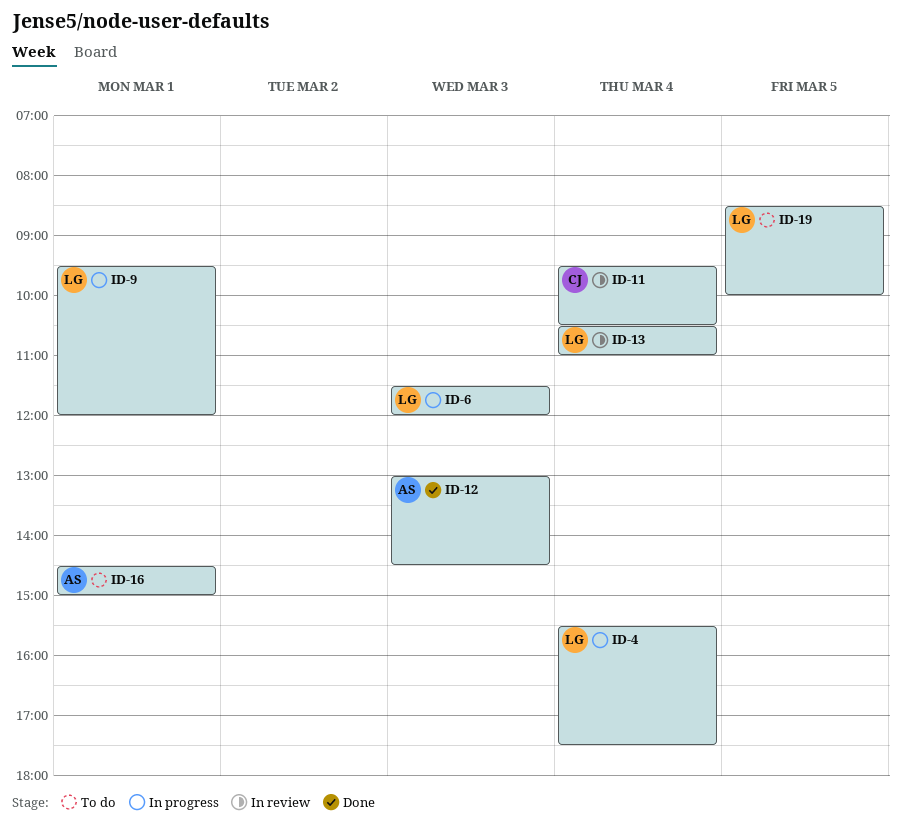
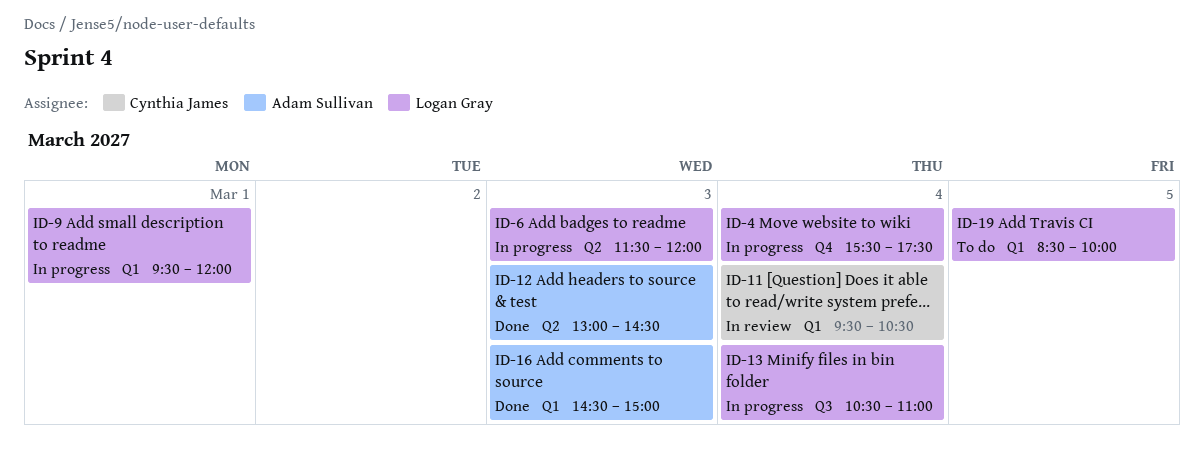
ID-13, status: In review -> In progress
ID-16, status: To do -> Done
ID-16, day: Mar 1 -> Mar 3

